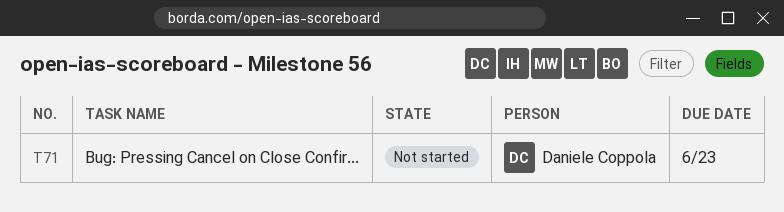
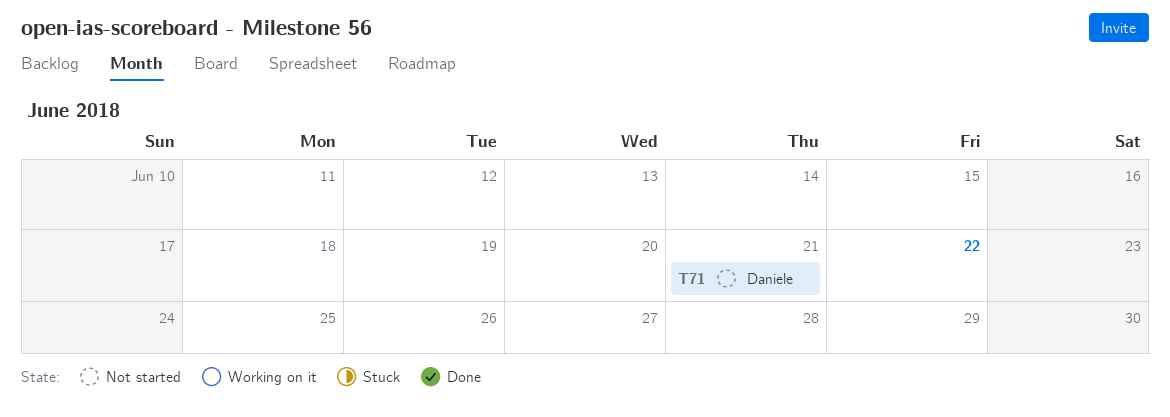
T71, due: Jun 23 -> Jun 21

